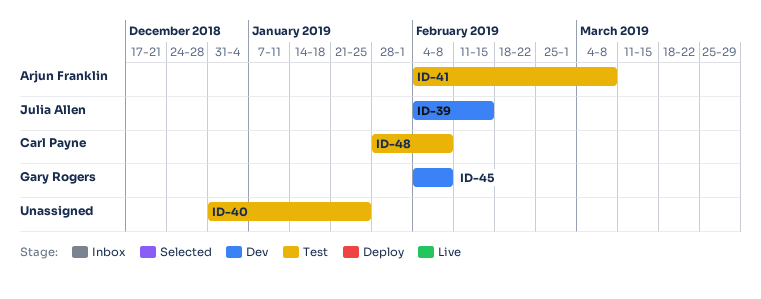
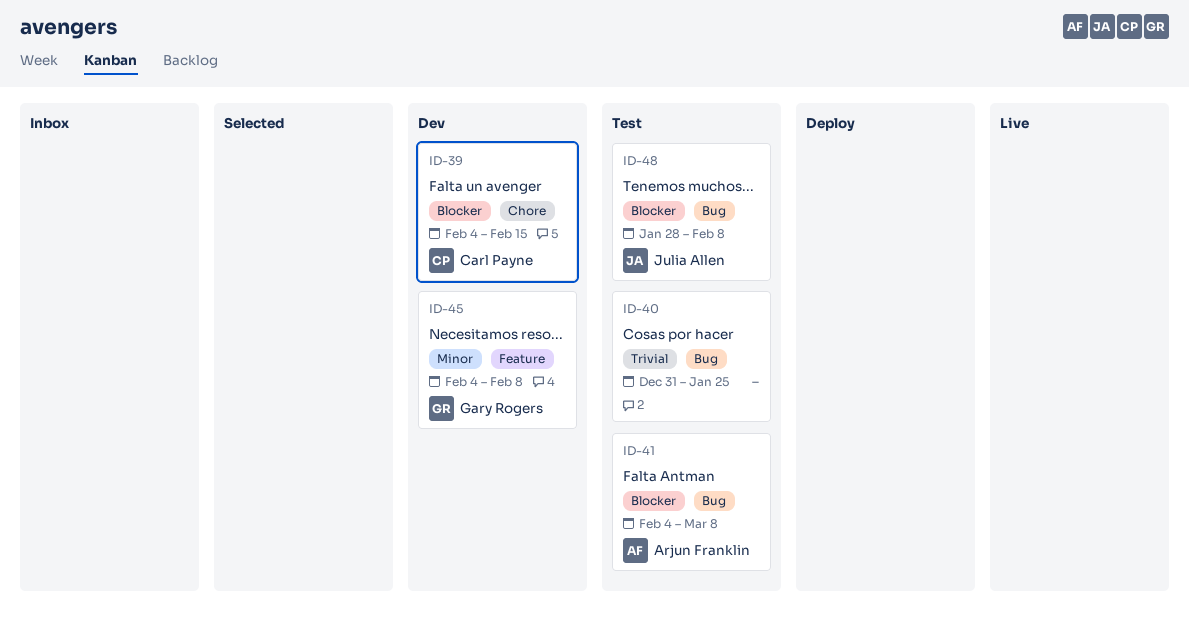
ID-39, owner: Julia Allen -> Carl Payne
ID-48, owner: Carl Payne -> Julia Allen

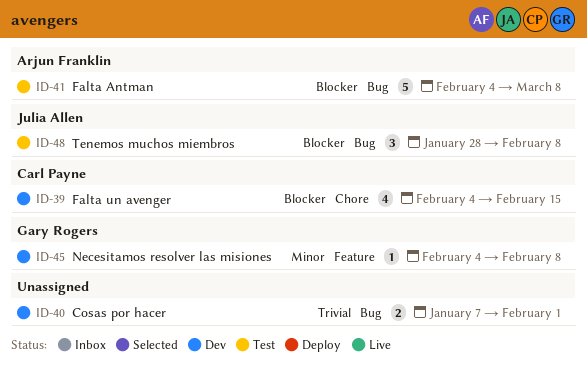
ID-40, status: Test -> Dev
ID-40, start: Dec 31 -> Jan 7
ID-40, due: Jan 25 -> Feb 1

